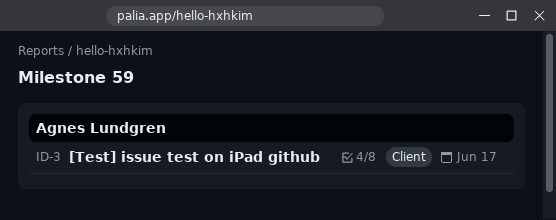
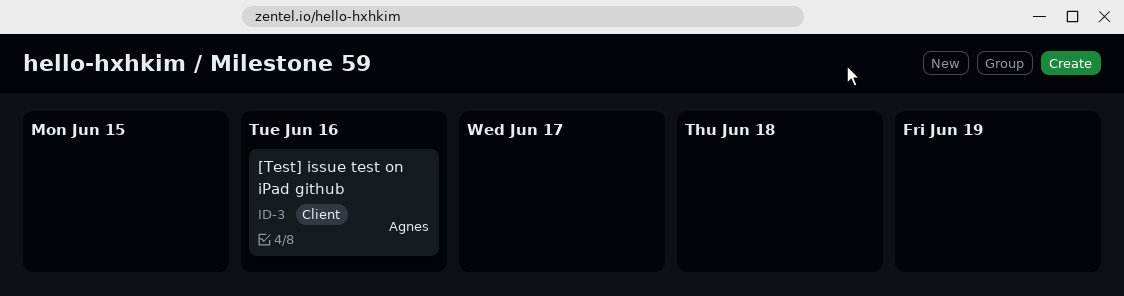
ID-3, due: Jun 17 -> Jun 16

